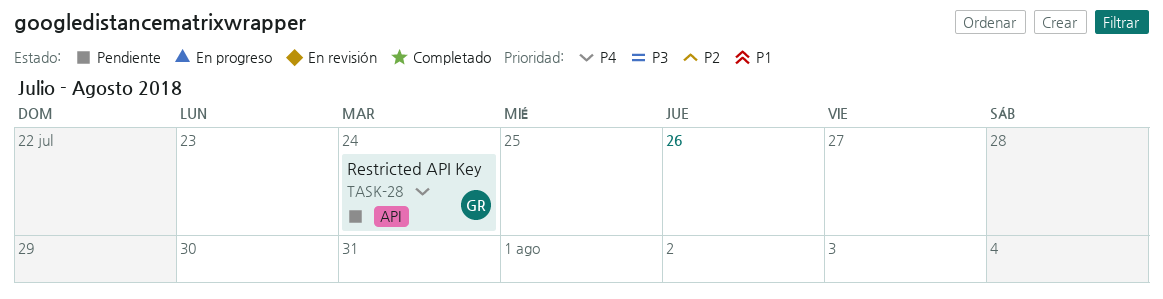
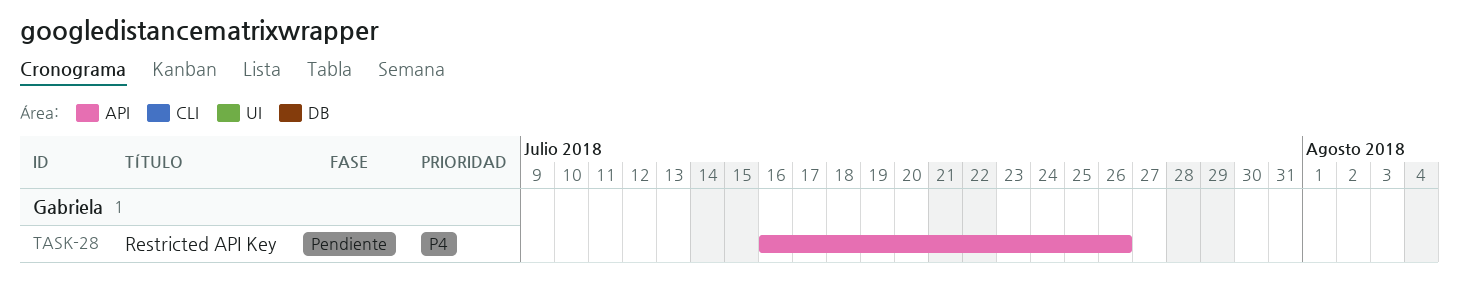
TASK-28, due: Jul 24 -> Jul 26

